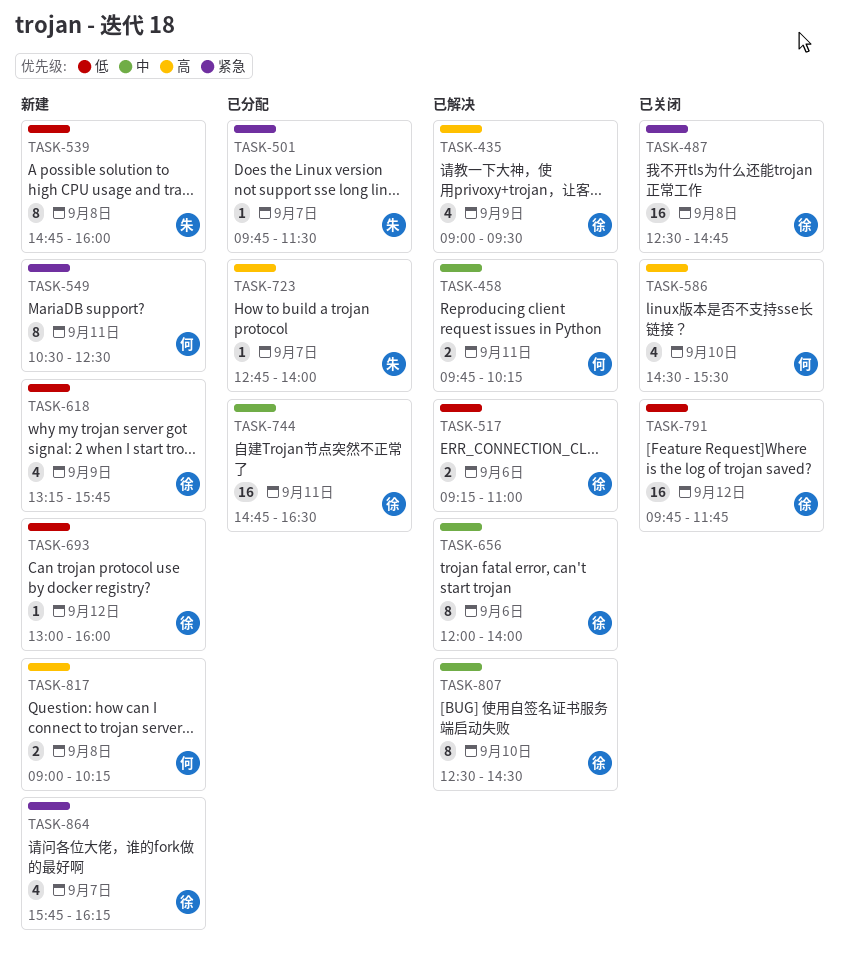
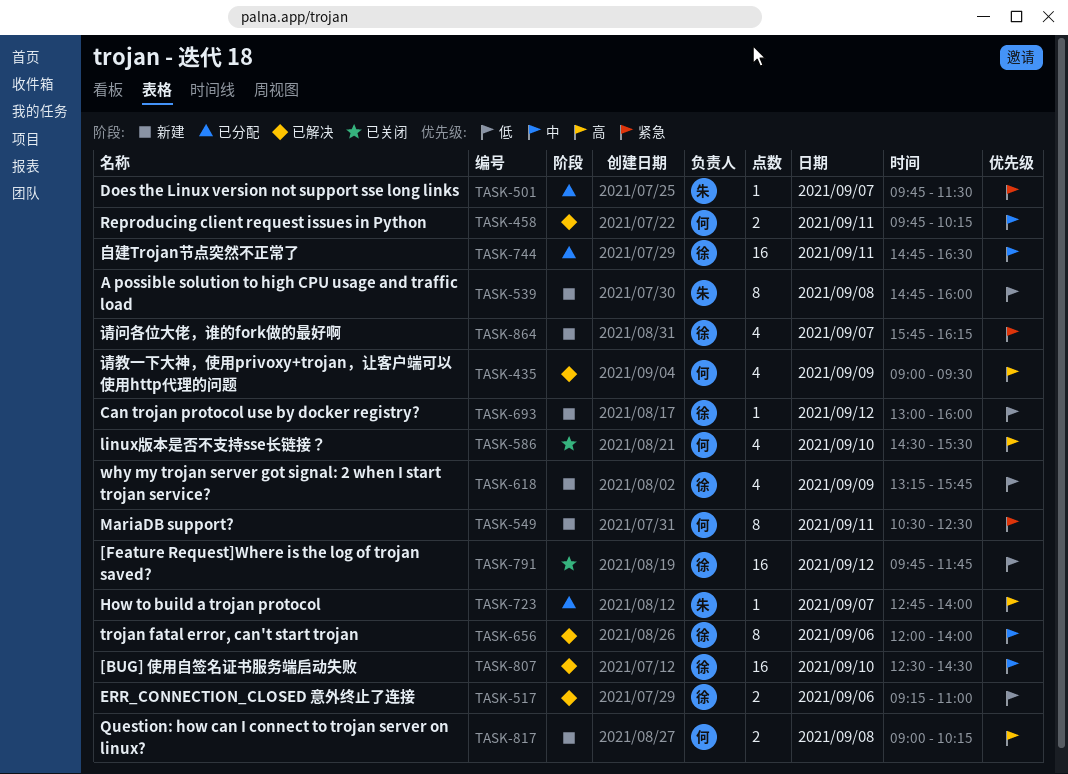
TASK-435, owner: 徐 -> 何
TASK-487: present -> none
TASK-807, estimate: 8 -> 16

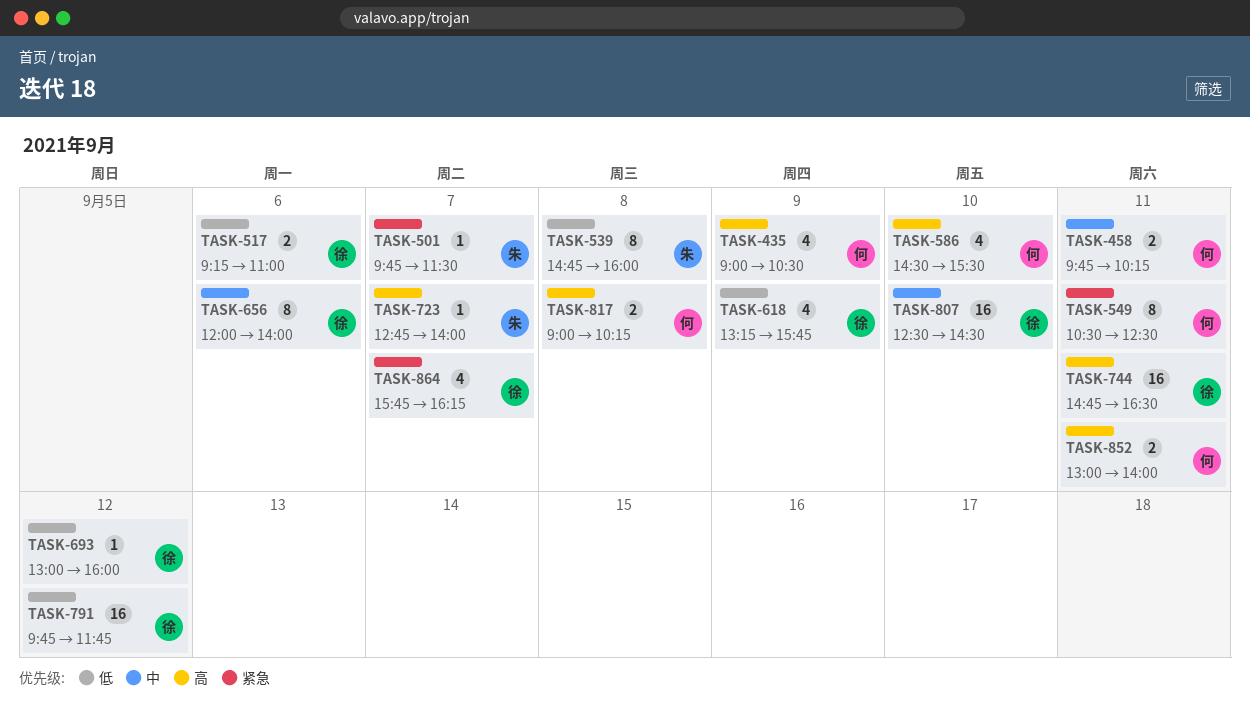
TASK-435, ends: 09:30 -> 10:30
TASK-744, priority: 中 -> 高
TASK-852: none -> present

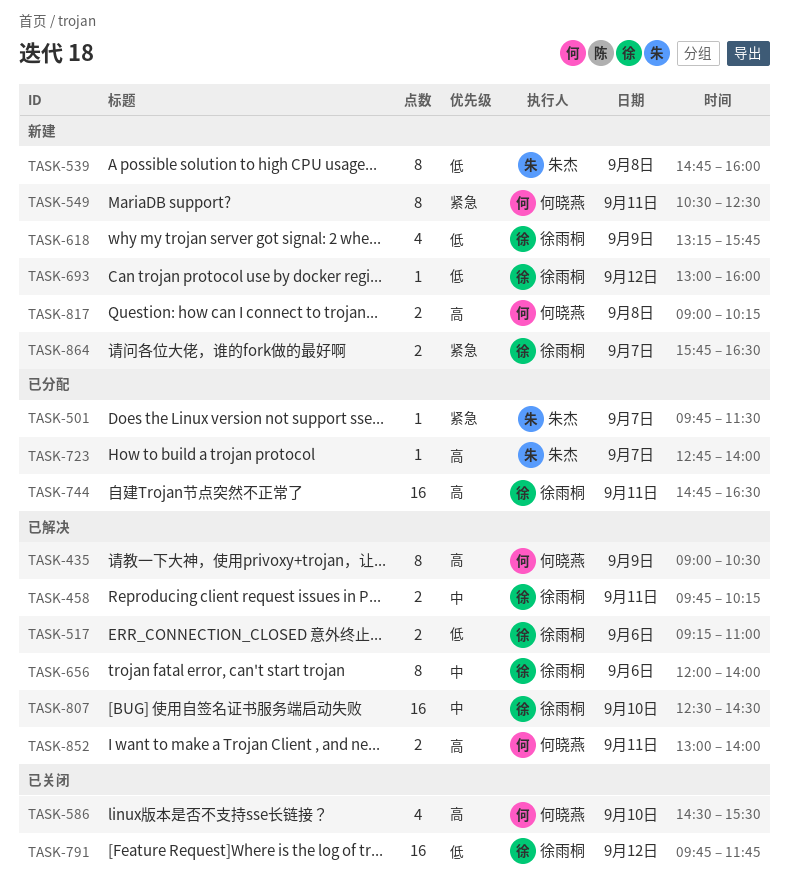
TASK-435, estimate: 4 -> 8
TASK-458, owner: 何晓燕 -> 徐雨桐
TASK-864, estimate: 4 -> 2
TASK-864, ends: 16:15 -> 16:30

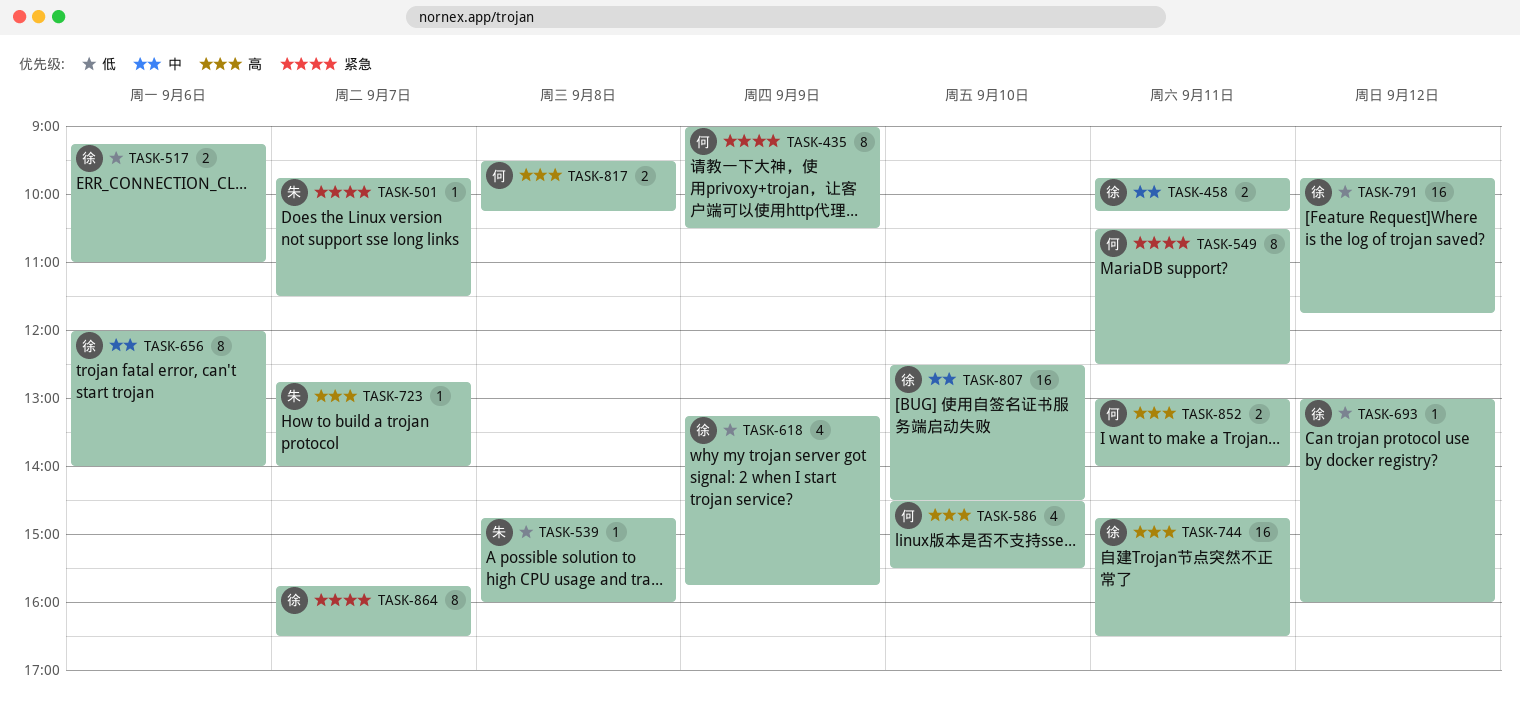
TASK-435, priority: 高 -> 紧急
TASK-539, estimate: 8 -> 1
TASK-817, begins: 09:00 -> 09:30
TASK-864, estimate: 2 -> 8

